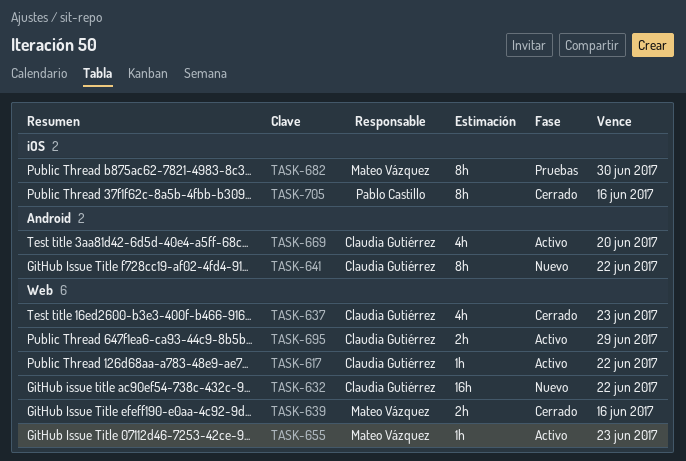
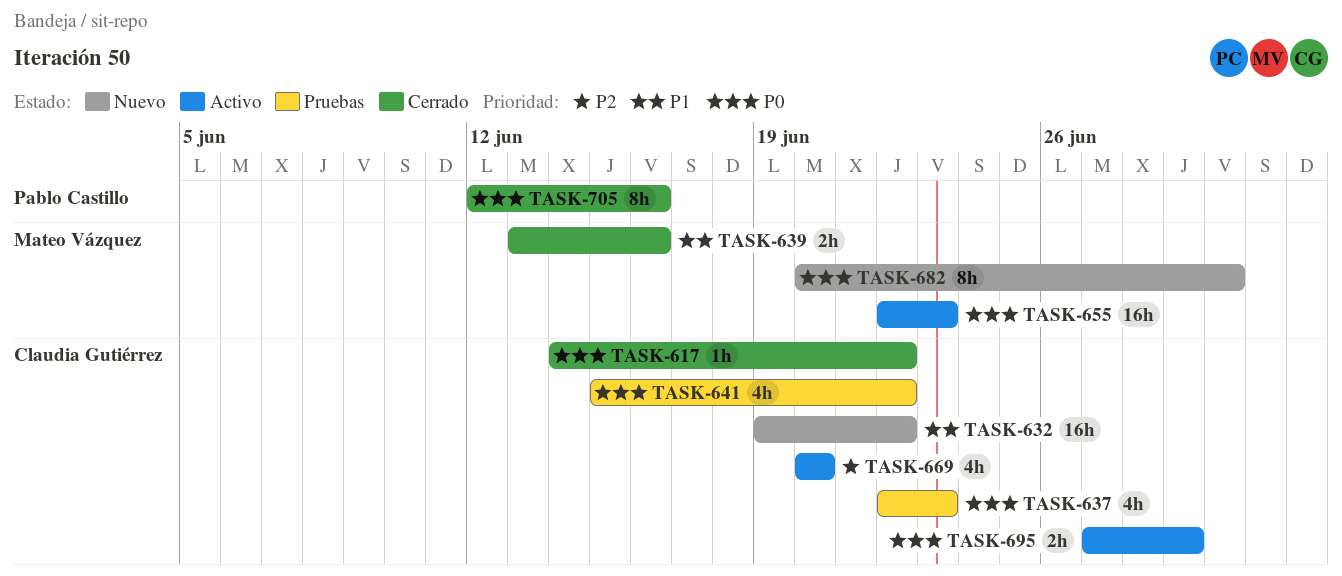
TASK-617, status: Activo -> Cerrado
TASK-637, status: Cerrado -> Pruebas
TASK-641, status: Nuevo -> Pruebas
TASK-641, estimate: 8h -> 4h
TASK-655, estimate: 1h -> 16h
TASK-682, status: Pruebas -> Nuevo

